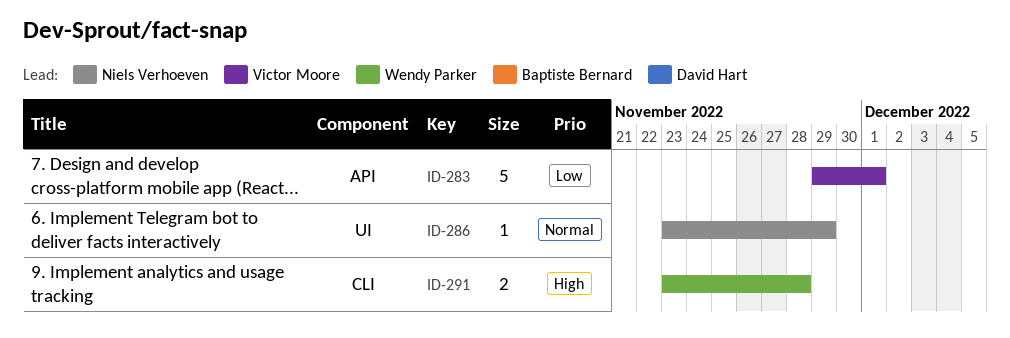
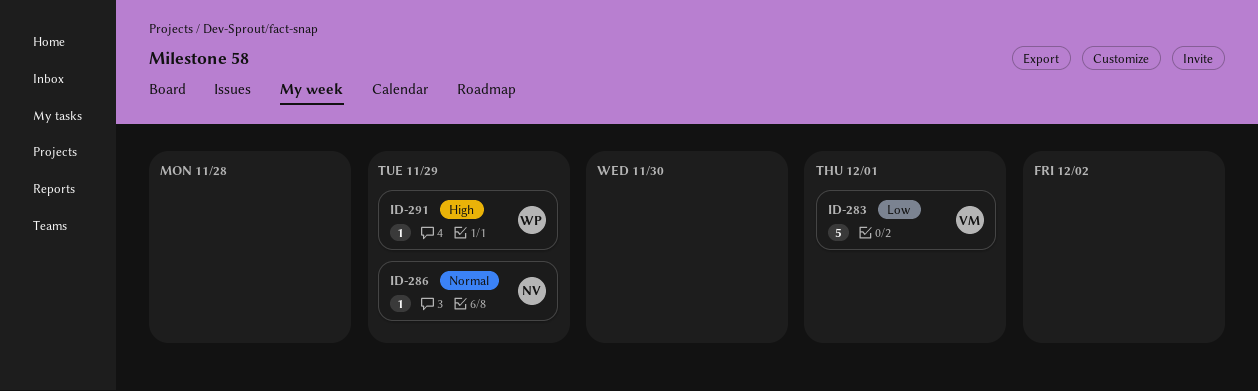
ID-291, estimate: 2 -> 1
ID-291, due: Nov 28 -> Nov 29

